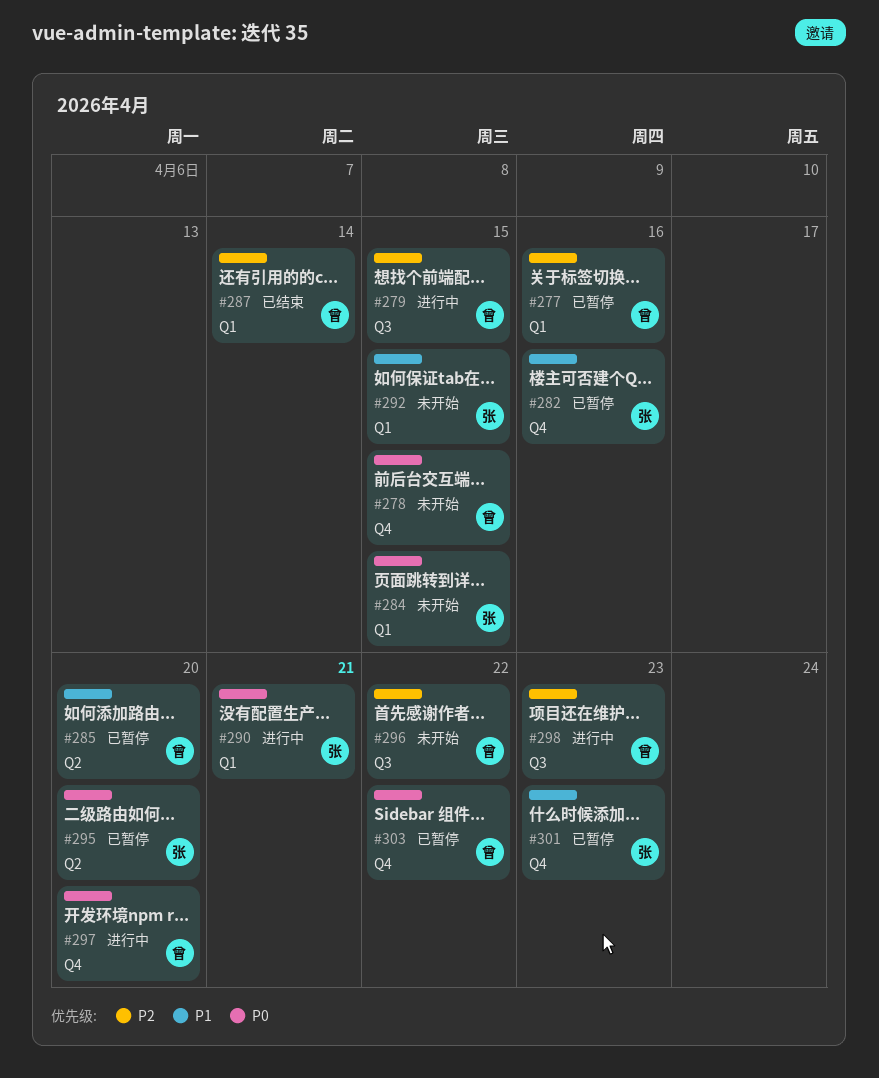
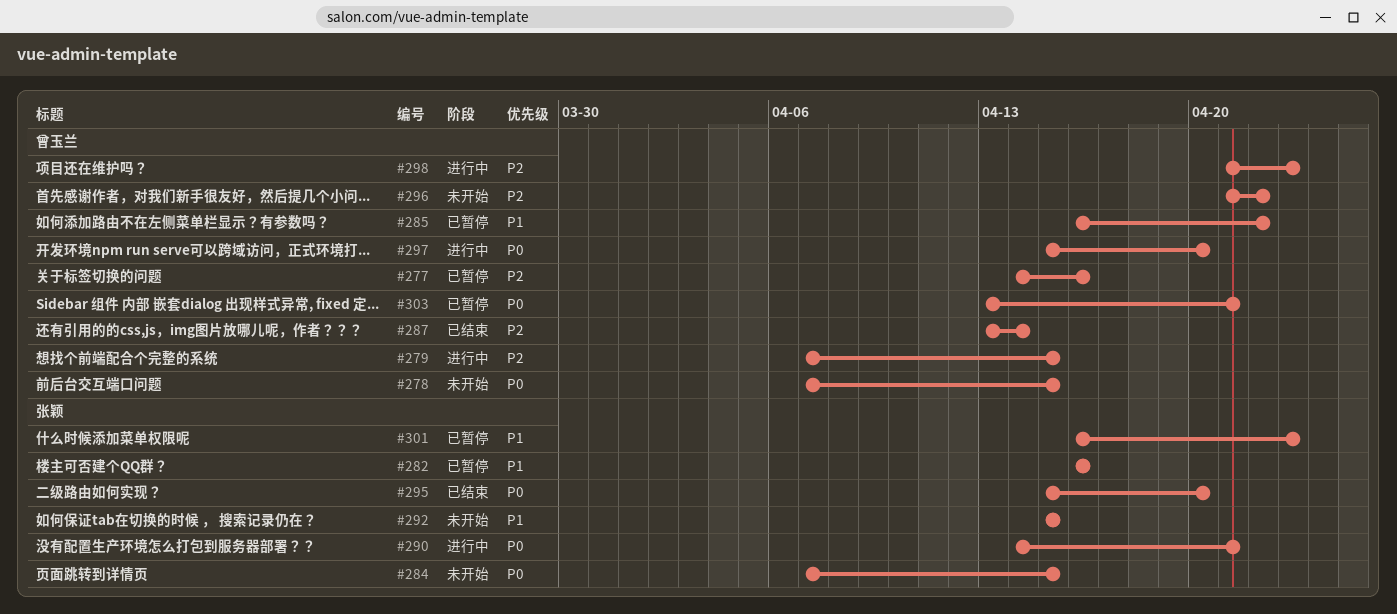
#285, due: Apr 20 -> Apr 22
#295, status: 已暂停 -> 已结束
#303, due: Apr 22 -> Apr 21

